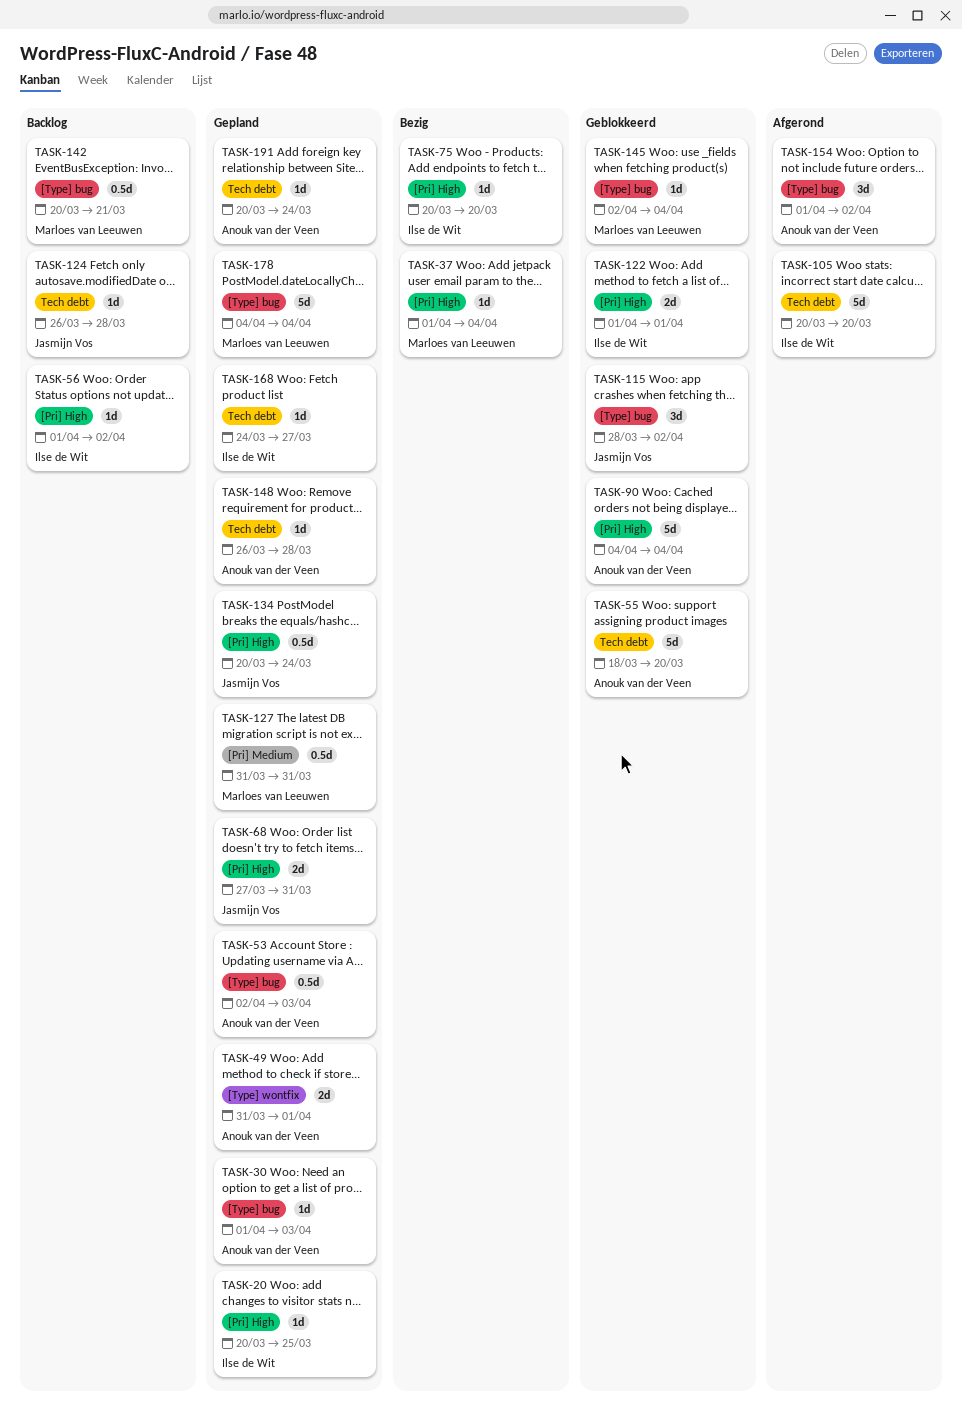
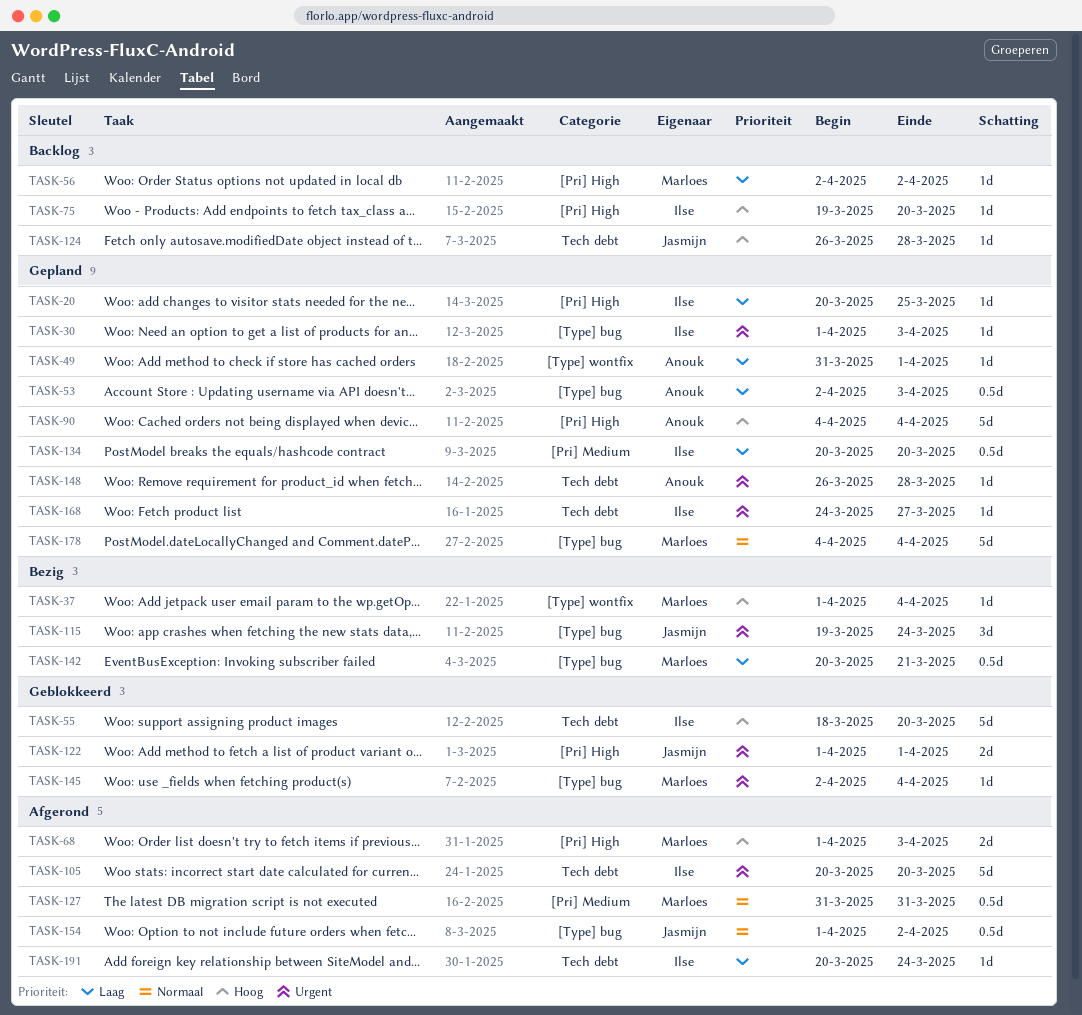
TASK-30, owner: Anouk van der Veen -> Ilse de Wit
TASK-37, label: [Pri] High -> [Type] wontfix
TASK-49, estimate: 2d -> 1d
TASK-55, owner: Anouk van der Veen -> Ilse de Wit
TASK-56, owner: Ilse de Wit -> Marloes van Leeuwen
TASK-56, start: Apr 1 -> Apr 2
TASK-68, status: Gepland -> Afgerond
TASK-68, owner: Jasmijn Vos -> Marloes van Leeuwen
TASK-68, start: Mar 27 -> Apr 1
TASK-68, due: Mar 31 -> Apr 3
TASK-75, status: Bezig -> Backlog
TASK-75, start: Mar 20 -> Mar 19
TASK-90, status: Geblokkeerd -> Gepland
TASK-115, status: Geblokkeerd -> Bezig
TASK-115, start: Mar 28 -> Mar 19
TASK-115, due: Apr 2 -> Mar 24
TASK-122, owner: Ilse de Wit -> Jasmijn Vos
TASK-127, status: Gepland -> Afgerond
TASK-134, owner: Jasmijn Vos -> Ilse de Wit
TASK-134, label: [Pri] High -> [Pri] Medium
TASK-134, due: Mar 24 -> Mar 20
TASK-142, status: Backlog -> Bezig
TASK-154, owner: Anouk van der Veen -> Jasmijn Vos
TASK-154, estimate: 3d -> 0.5d
TASK-191, status: Gepland -> Afgerond
TASK-191, owner: Anouk van der Veen -> Ilse de Wit

